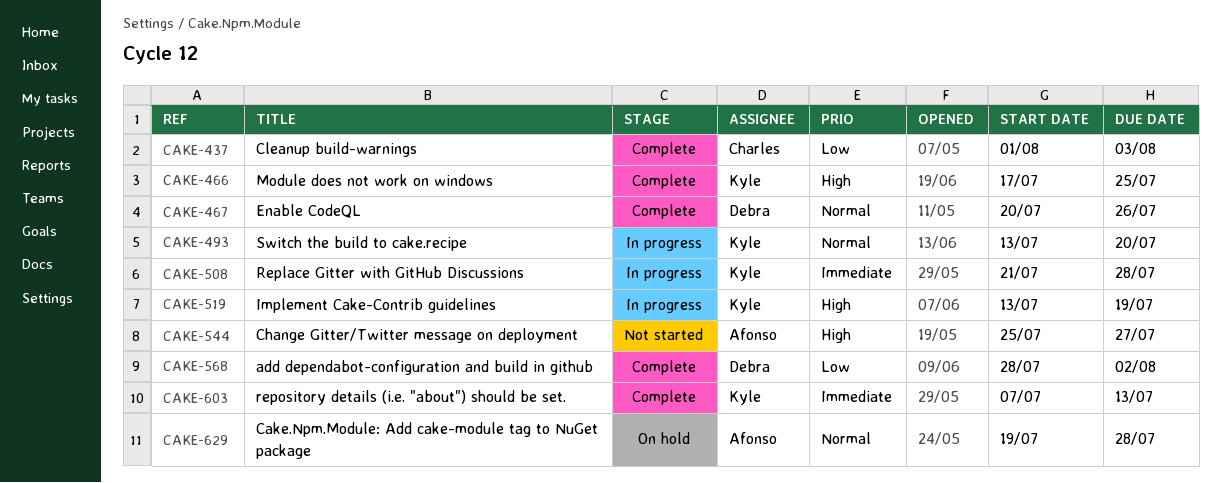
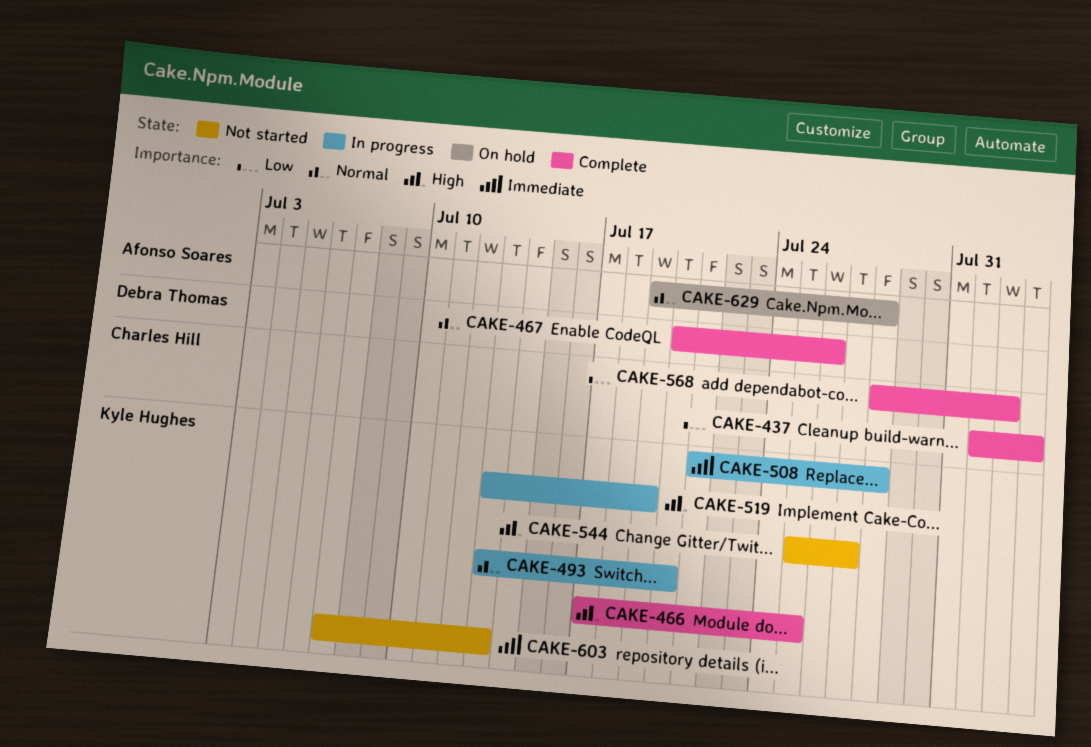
CAKE-544, owner: Afonso Soares -> Kyle Hughes
CAKE-568, owner: Debra Thomas -> Charles Hill
CAKE-603, status: Complete -> Not started

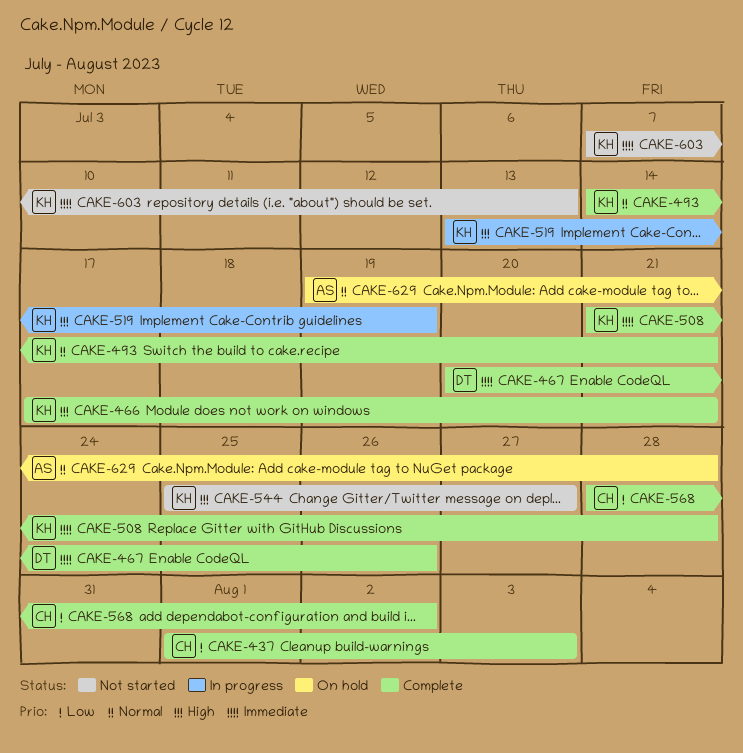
CAKE-466, due: Jul 25 -> Jul 21
CAKE-467, priority: Normal -> Immediate
CAKE-493, status: In progress -> Complete
CAKE-493, start: Jul 13 -> Jul 14
CAKE-493, due: Jul 20 -> Jul 21
CAKE-508, status: In progress -> Complete

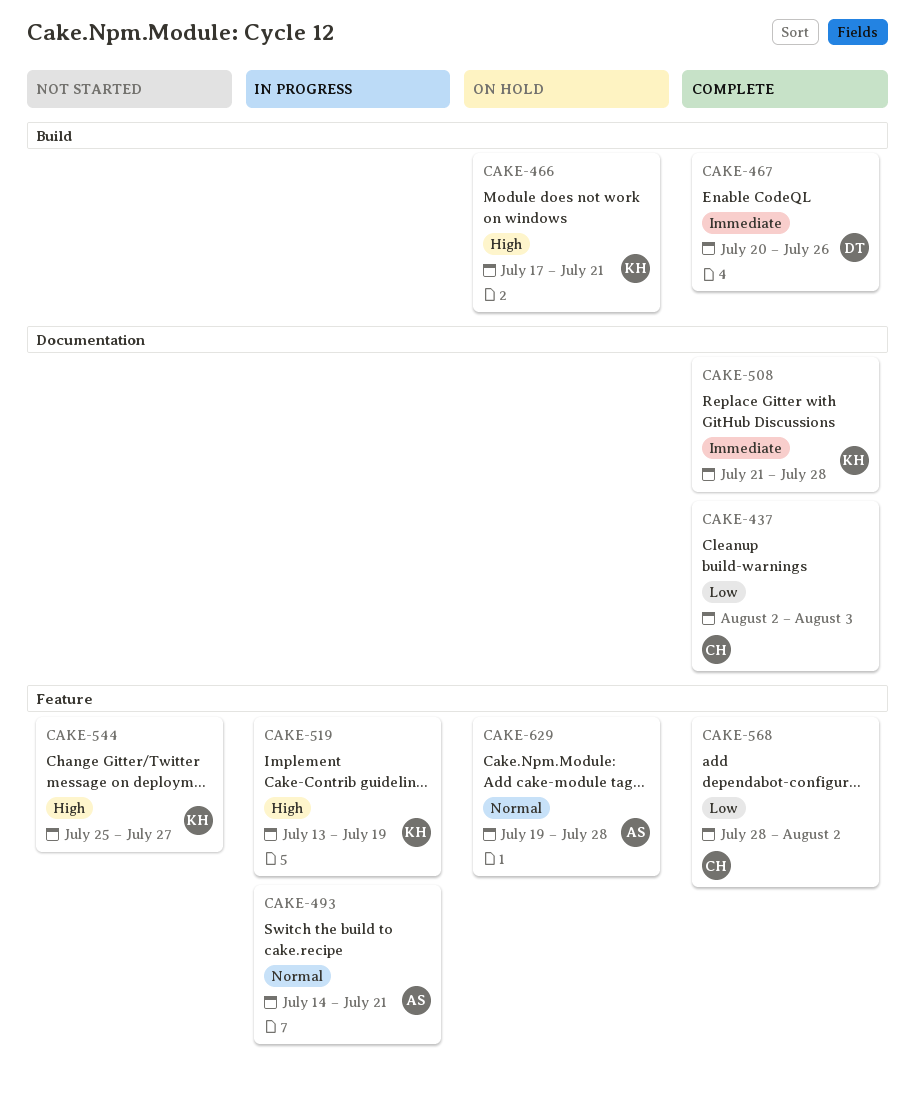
CAKE-437, start: Aug 1 -> Aug 2
CAKE-466, status: Complete -> On hold
CAKE-493, status: Complete -> In progress
CAKE-493, owner: KH -> AS
CAKE-603: present -> none

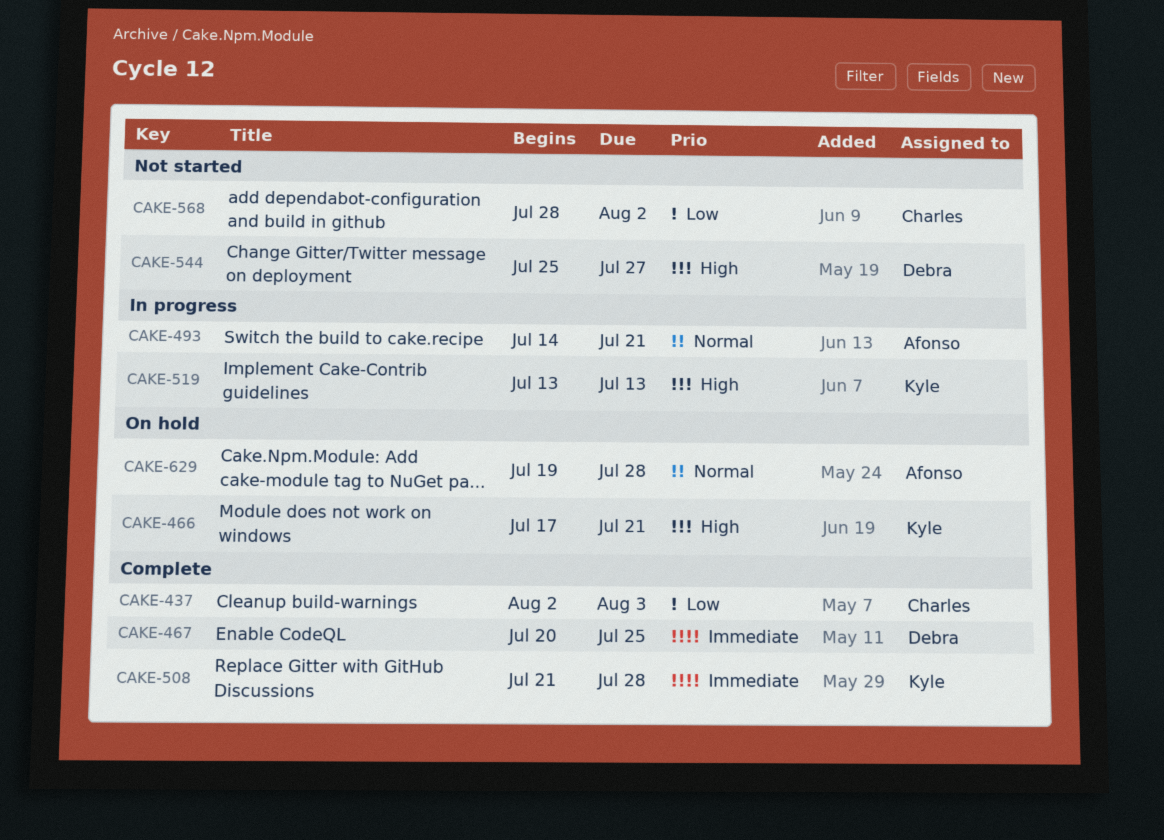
CAKE-467, due: Jul 26 -> Jul 25
CAKE-519, due: Jul 19 -> Jul 13
CAKE-544, owner: Kyle -> Debra
CAKE-568, status: Complete -> Not started

